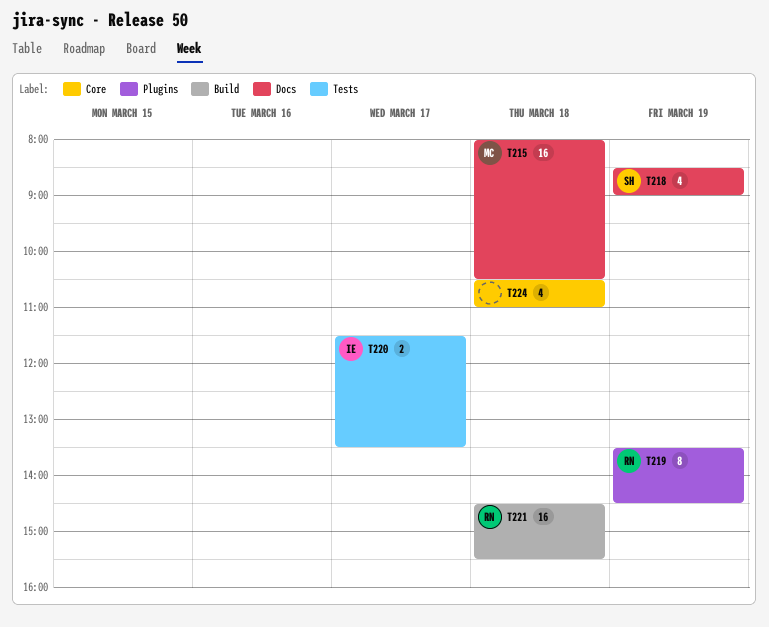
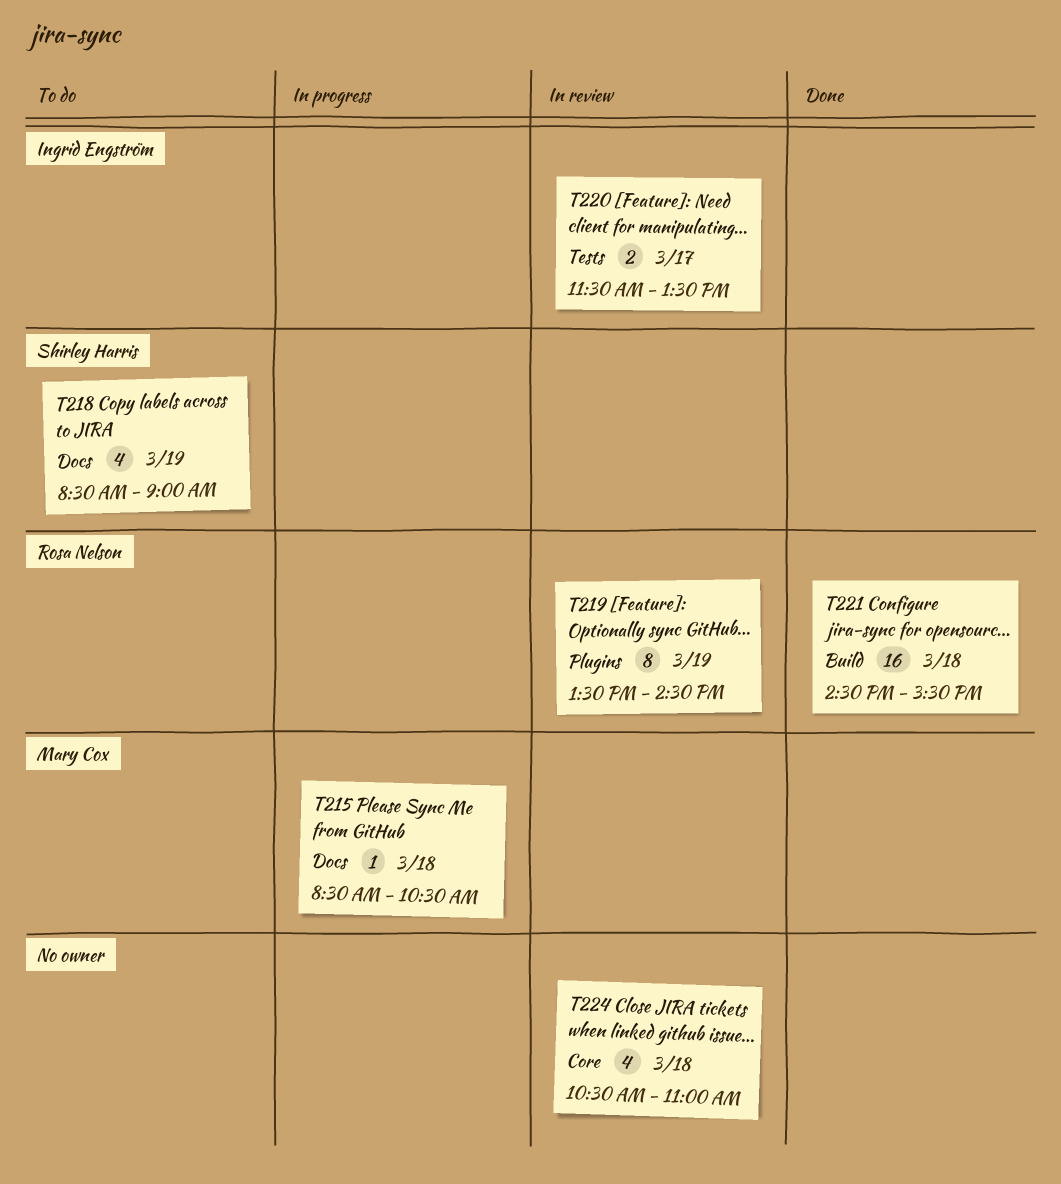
T215, estimate: 16 -> 1
T215, begins: 08:00 -> 08:30

